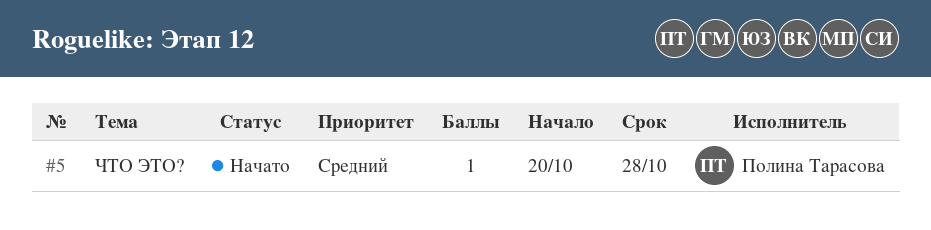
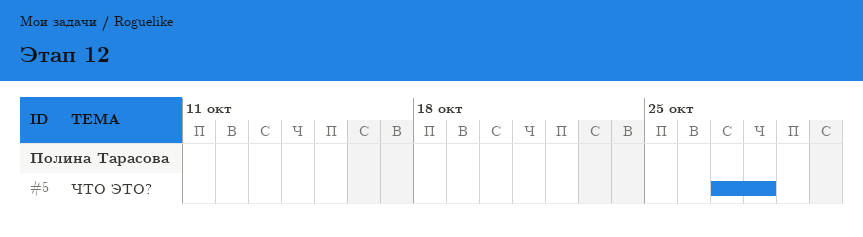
#5, start: Oct 20 -> Oct 27

